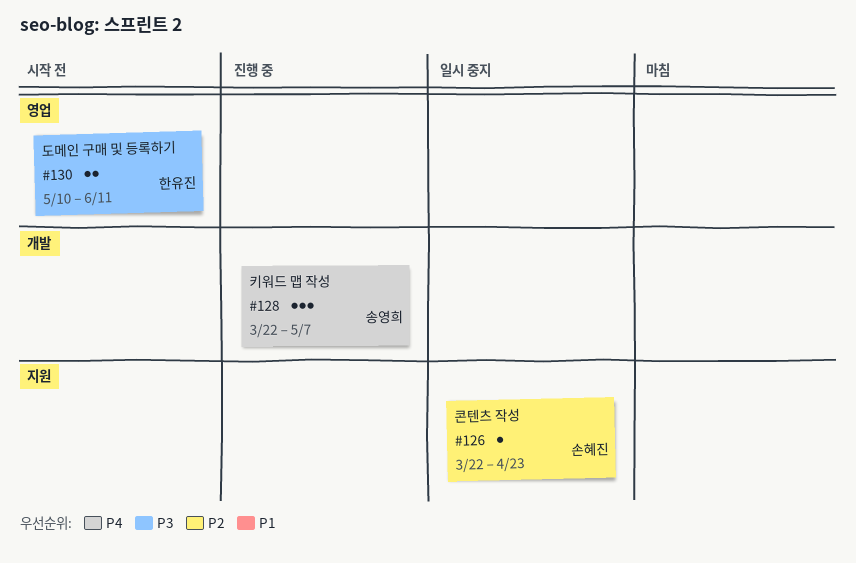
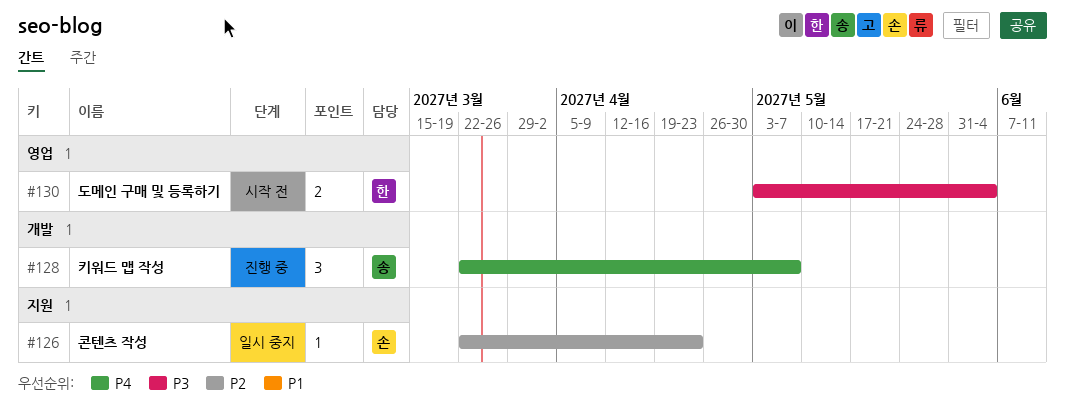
#130, start: May 10 -> May 3
#130, due: Jun 11 -> Jun 4

